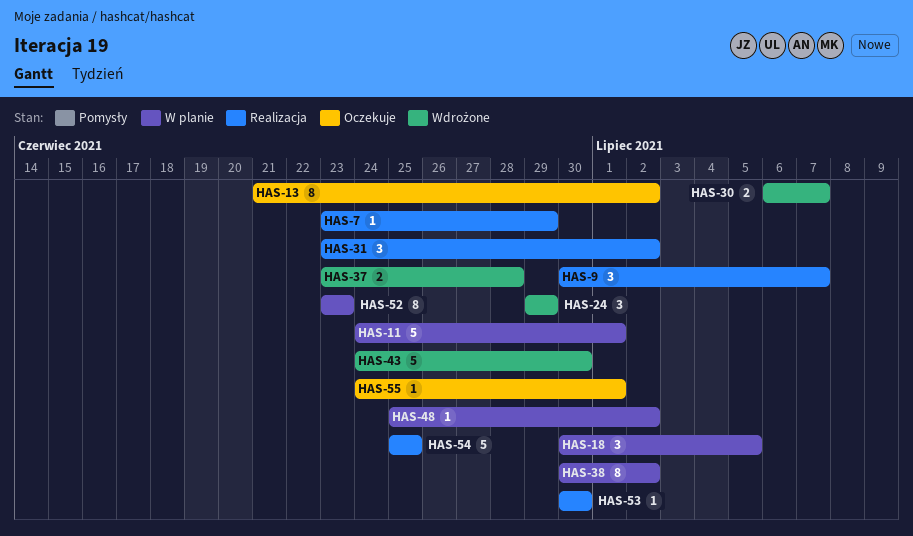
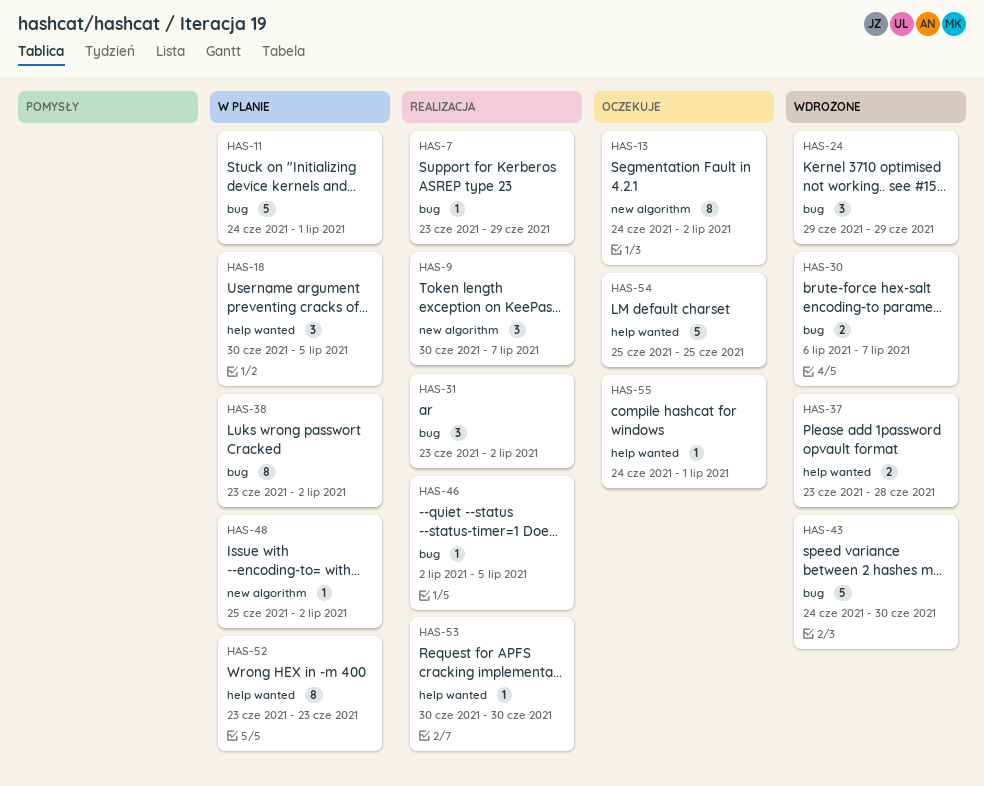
HAS-13, start: Jun 21 -> Jun 24
HAS-38, start: Jun 30 -> Jun 23
HAS-46: none -> present
HAS-54, status: Realizacja -> Oczekuje

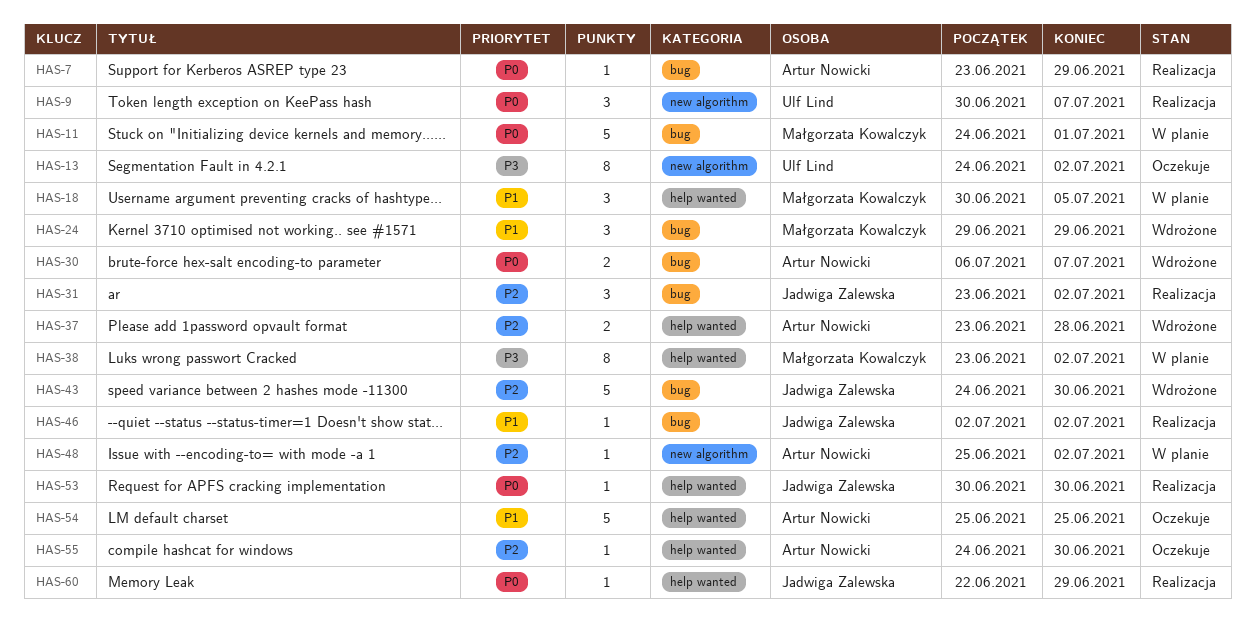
HAS-38, label: bug -> help wanted
HAS-46, due: Jul 5 -> Jul 2
HAS-52: present -> none
HAS-55, due: Jul 1 -> Jun 30
HAS-60: none -> present

